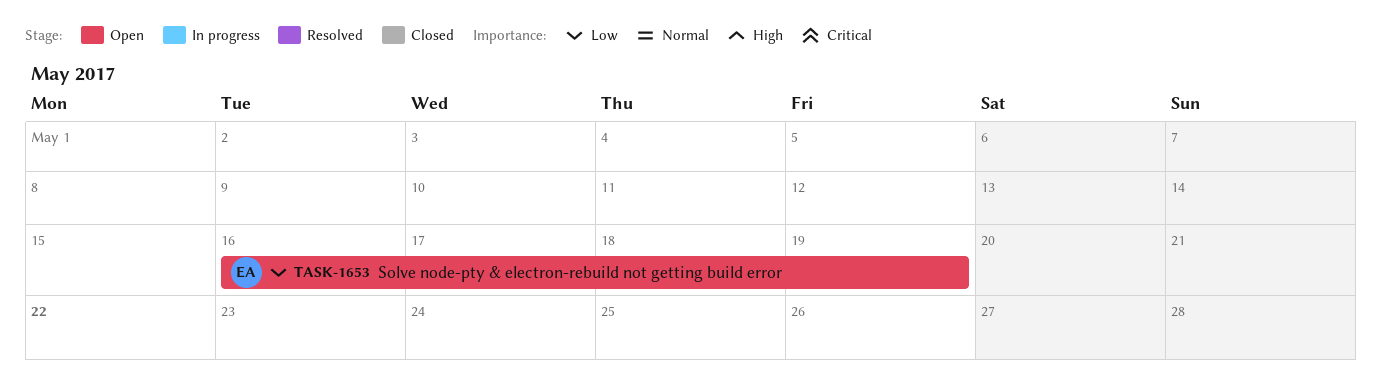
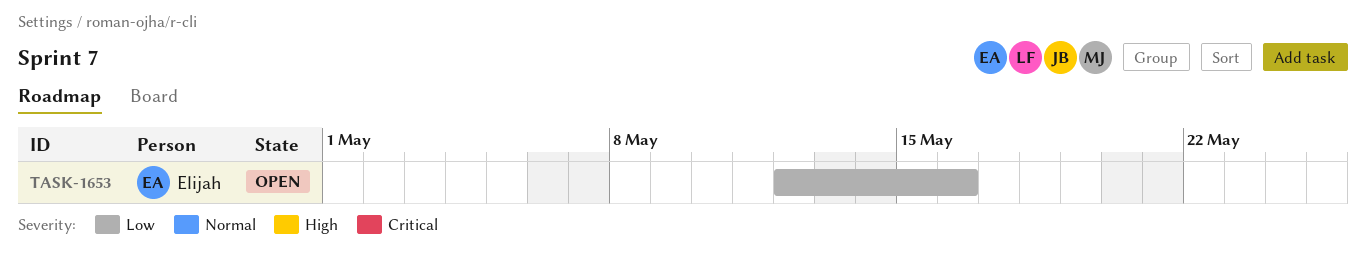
TASK-1653, start: May 16 -> May 12
TASK-1653, due: May 19 -> May 16

